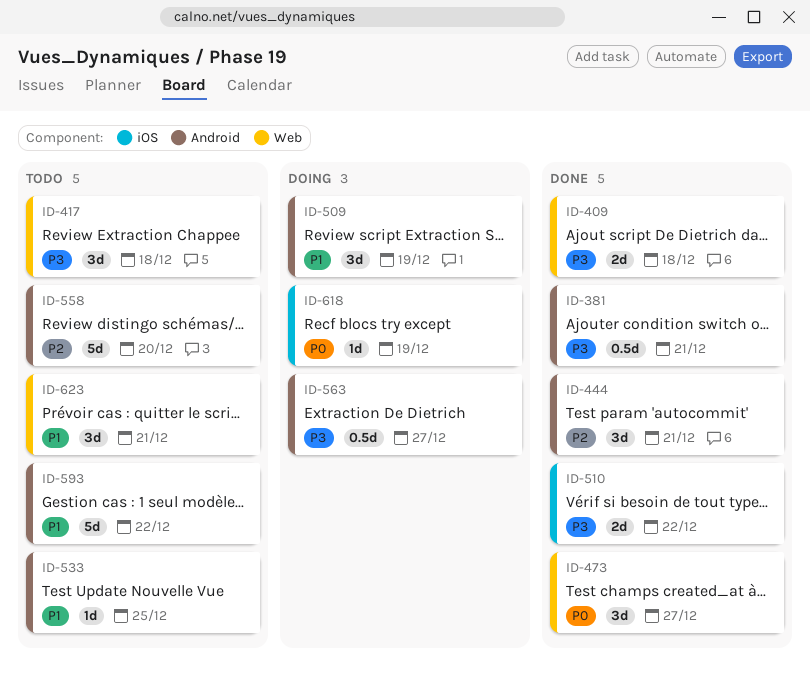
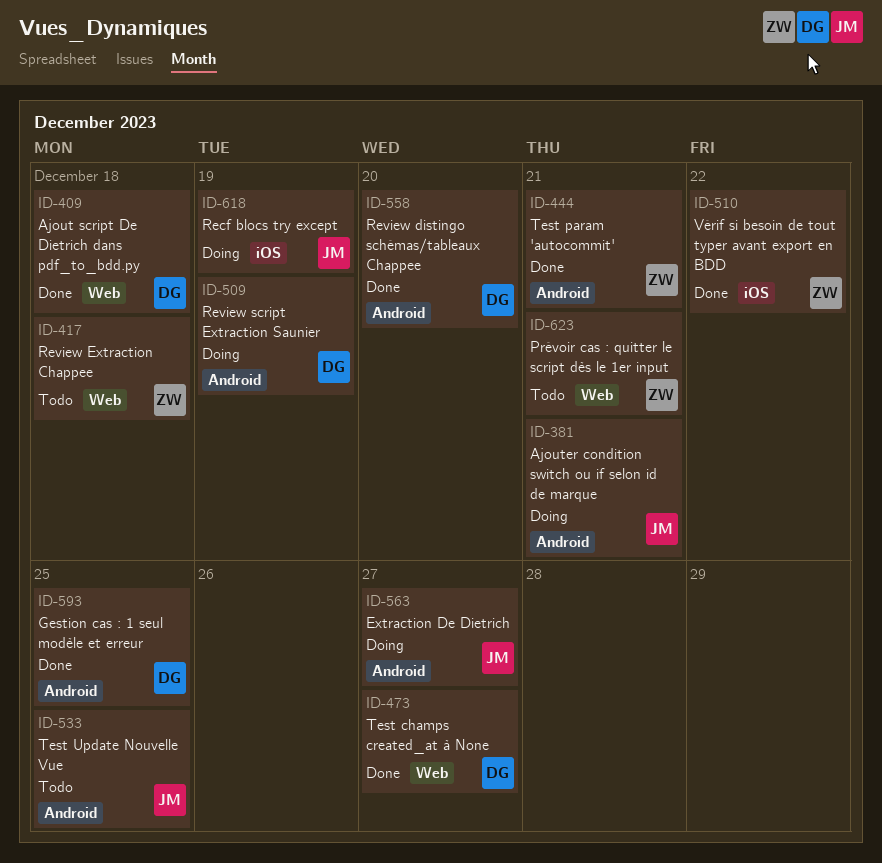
ID-381, status: Done -> Doing
ID-558, status: Todo -> Done
ID-593, status: Todo -> Done
ID-593, due: Dec 22 -> Dec 25

